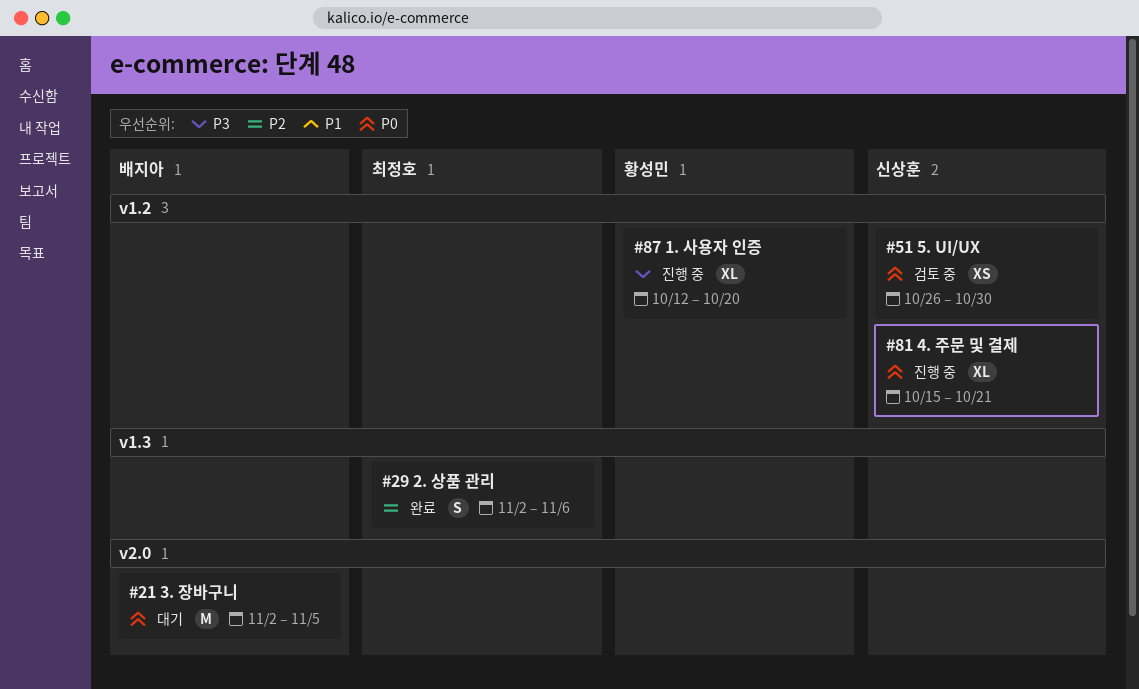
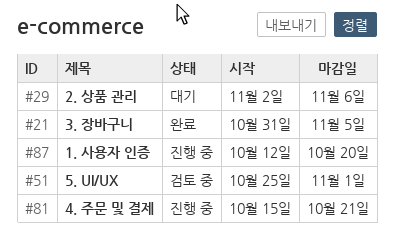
#21, status: 대기 -> 완료
#21, start: Nov 2 -> Oct 31
#29, status: 완료 -> 대기
#51, start: Oct 26 -> Oct 25
#51, due: Oct 30 -> Nov 1

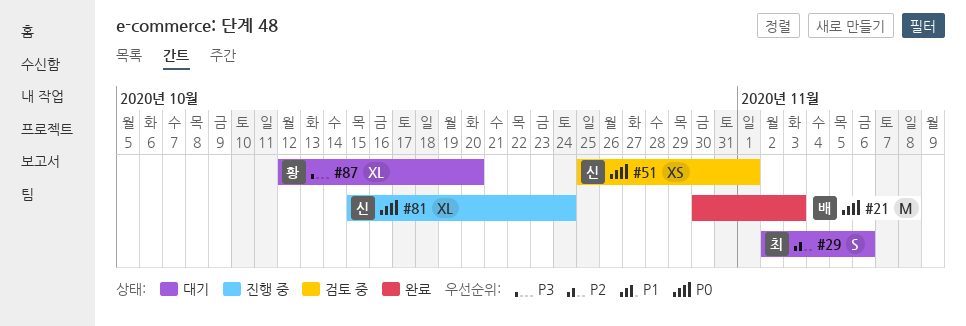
#21, start: Oct 31 -> Oct 30
#21, due: Nov 5 -> Nov 3
#81, due: Oct 21 -> Oct 24
#87, status: 진행 중 -> 대기

